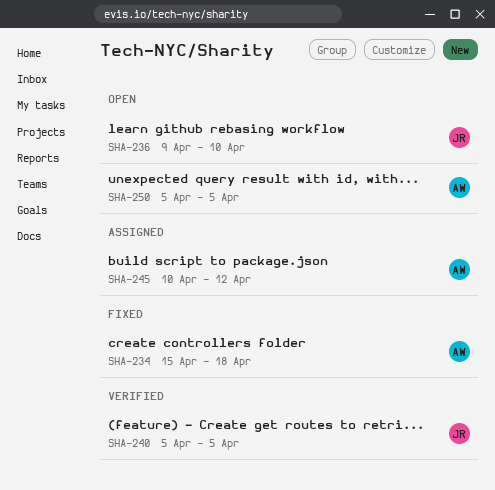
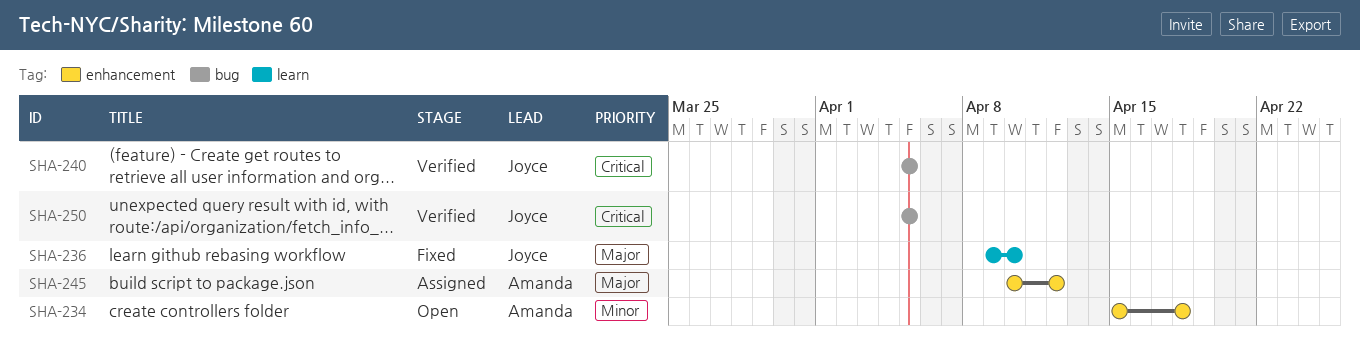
SHA-234, status: Fixed -> Open
SHA-236, status: Open -> Fixed
SHA-250, status: Open -> Verified
SHA-250, owner: Amanda -> Joyce

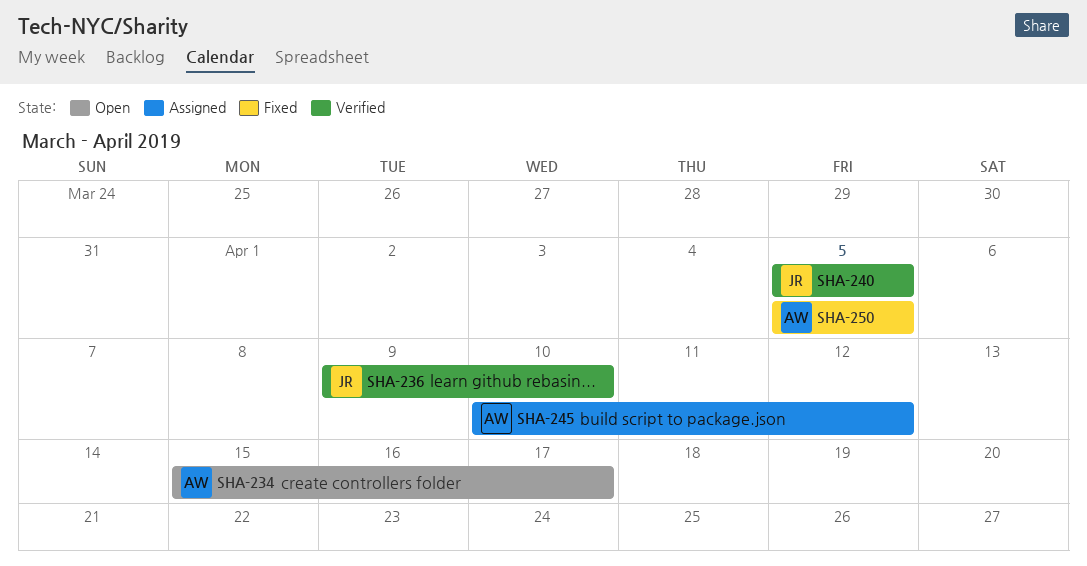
SHA-234, due: Apr 18 -> Apr 17
SHA-236, status: Fixed -> Verified
SHA-250, status: Verified -> Fixed
SHA-250, owner: Joyce -> Amanda

